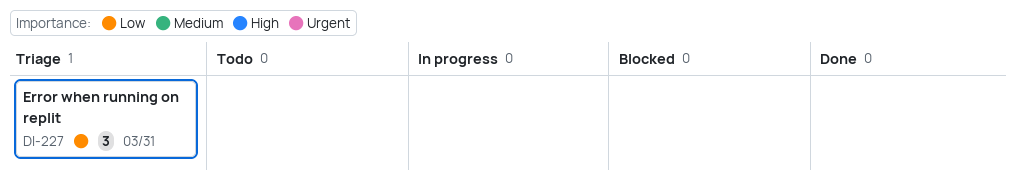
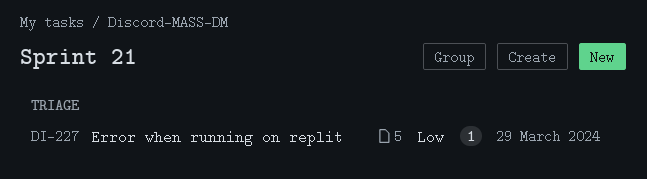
DI-227, estimate: 3 -> 1
DI-227, due: Mar 31 -> Mar 29

